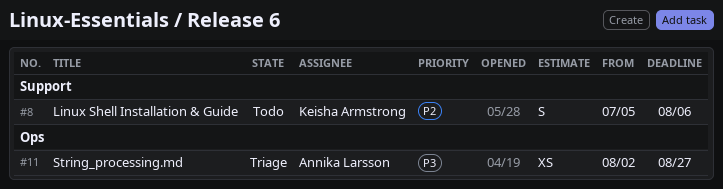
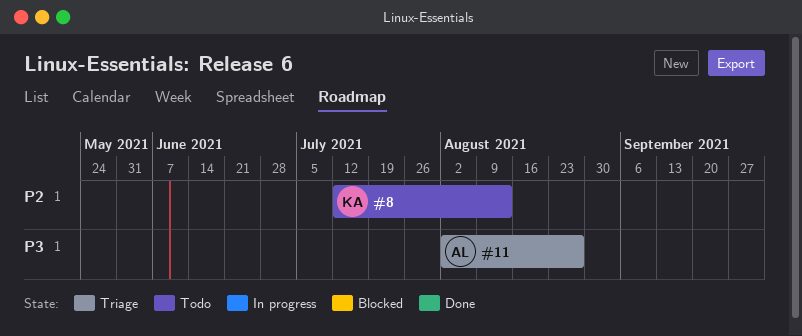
#8, start: Jul 5 -> Jul 12
#8, due: Aug 6 -> Aug 13

